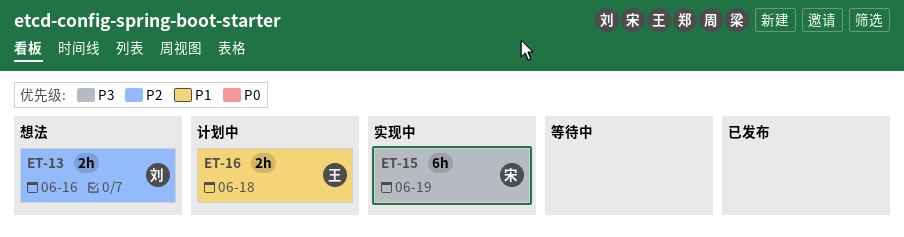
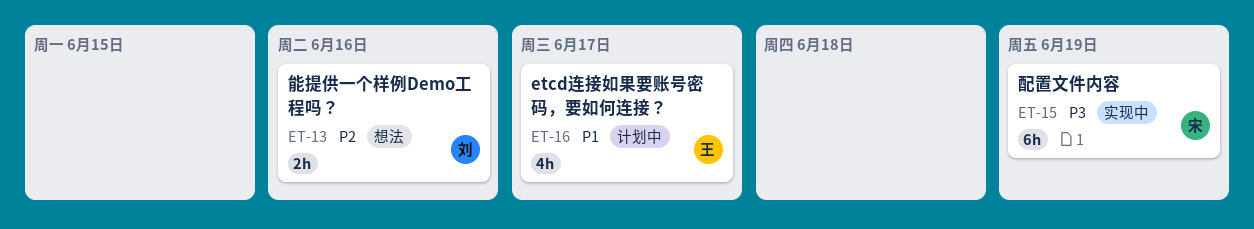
ET-16, estimate: 2h -> 4h
ET-16, due: Jun 18 -> Jun 17

